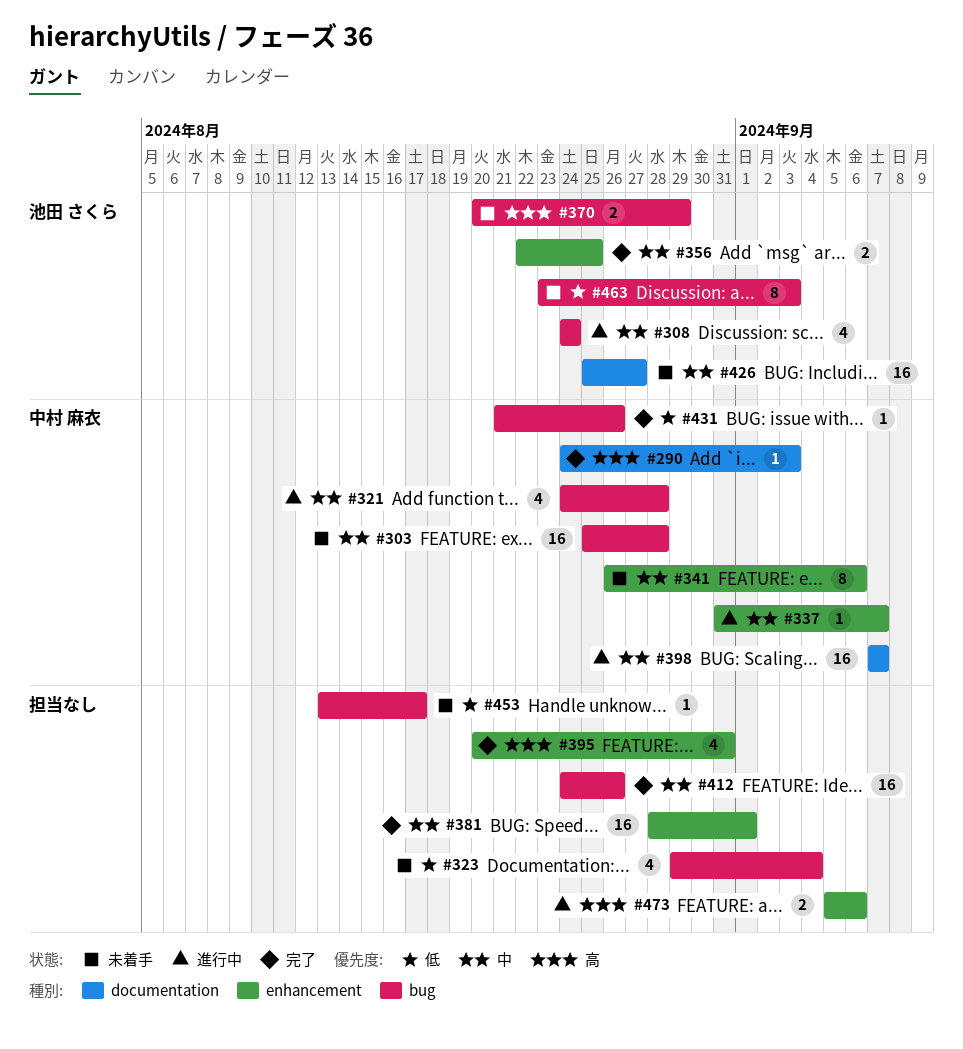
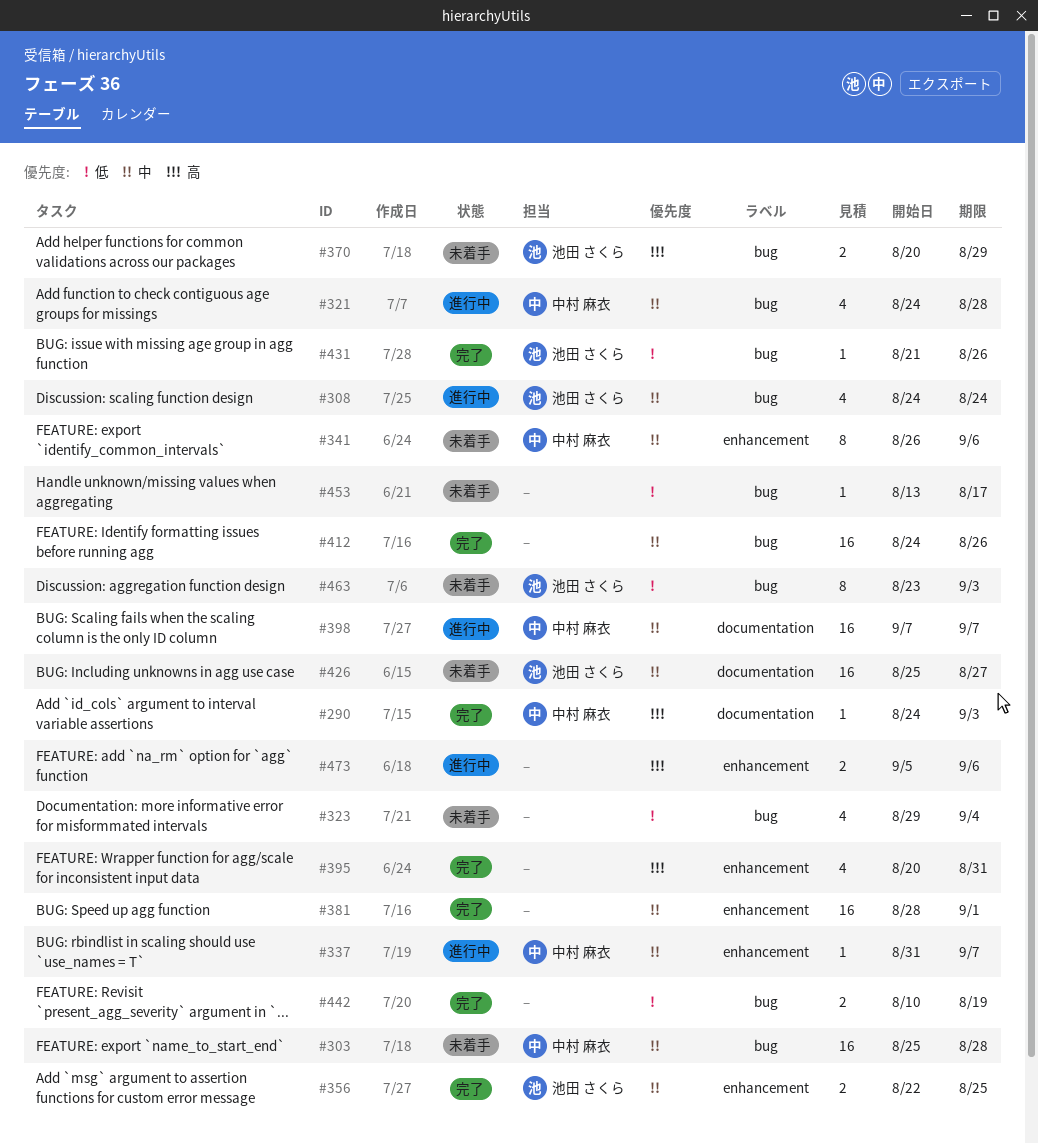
#431, owner: 中村 麻衣 -> 池田 さくら
#442: none -> present

